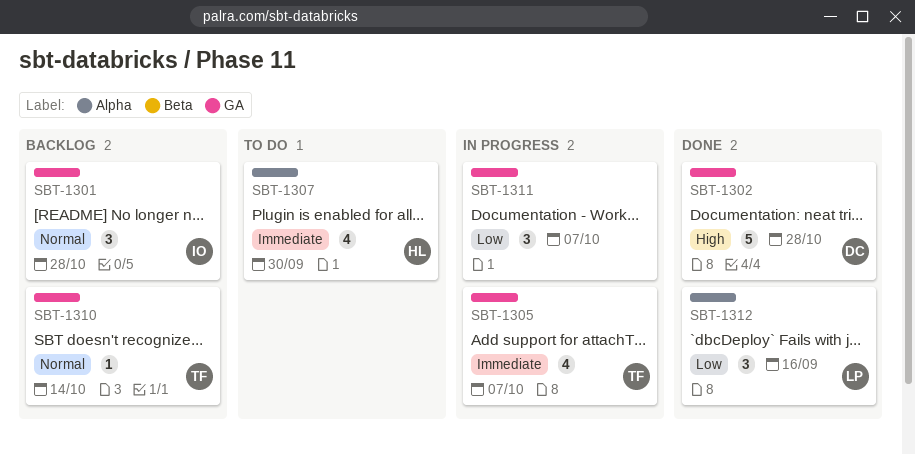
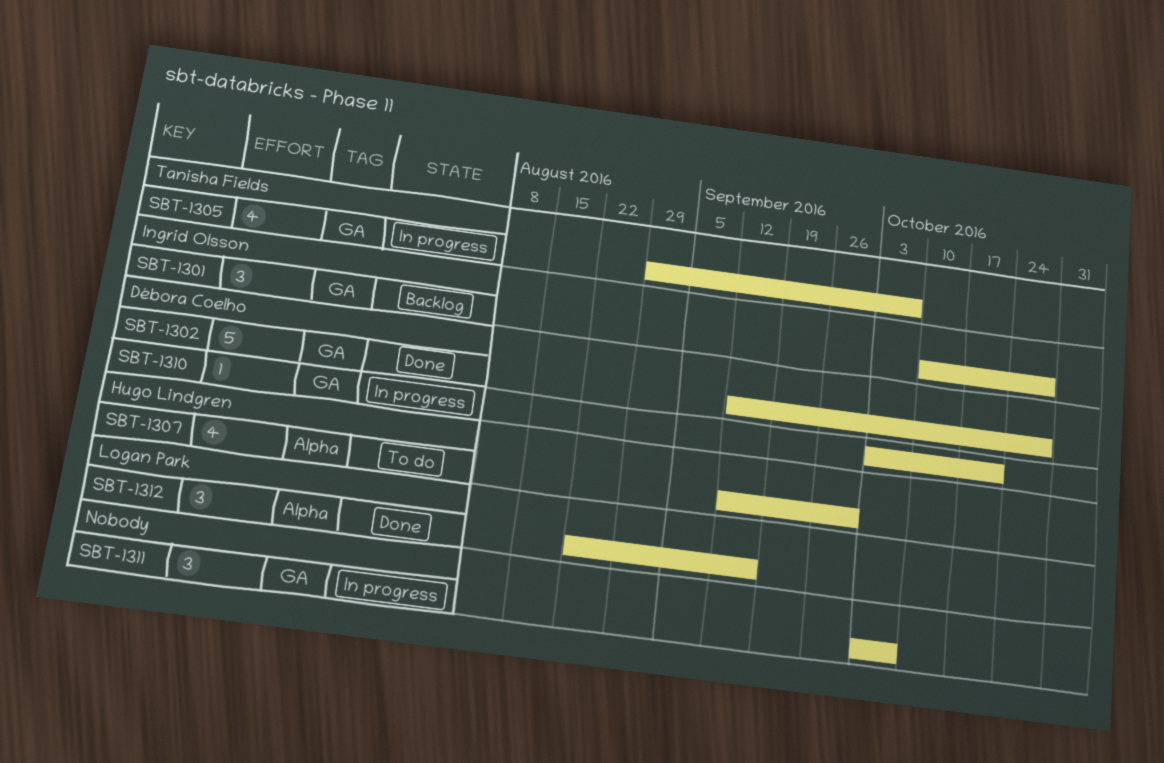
SBT-1310, status: Backlog -> In progress
SBT-1310, owner: Tanisha Fields -> Débora Coelho
SBT-1310, due: Oct 14 -> Oct 21

